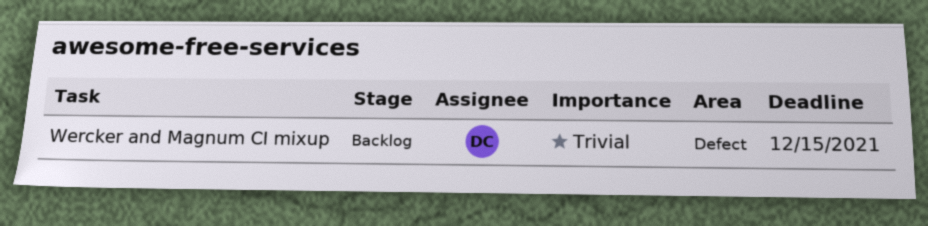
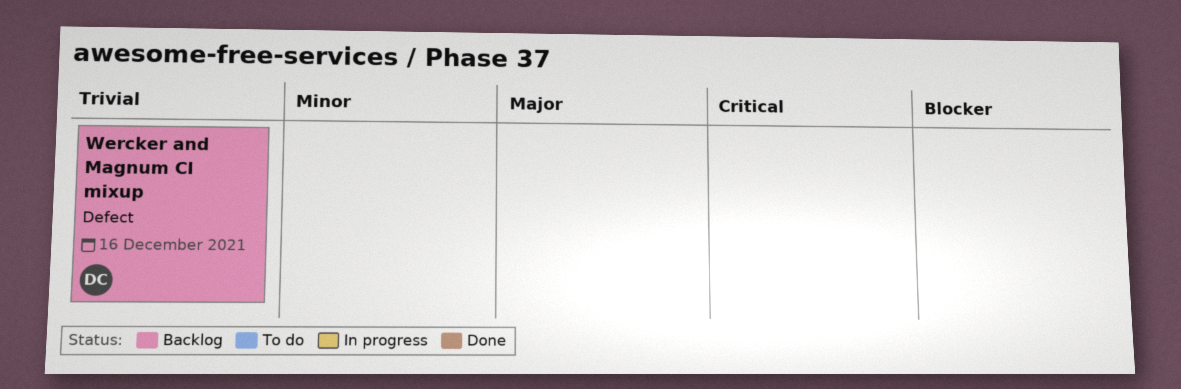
Wercker and Magnum CI mixup, due: Dec 15 -> Dec 16

